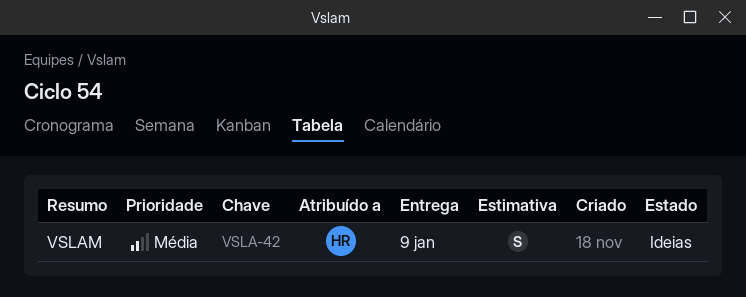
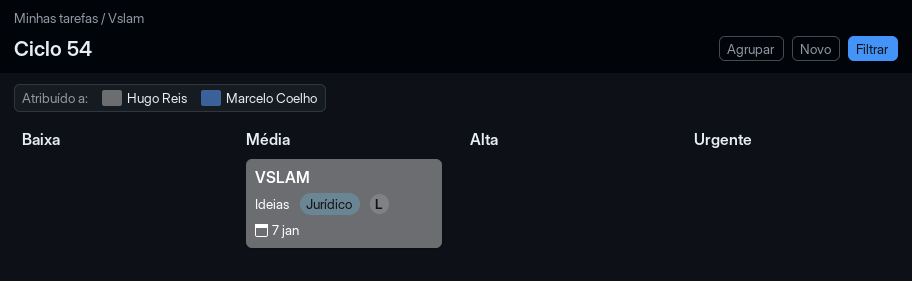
VSLAM, estimate: S -> L
VSLAM, due: Jan 9 -> Jan 7

